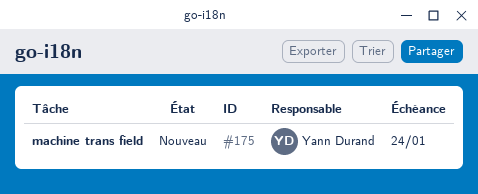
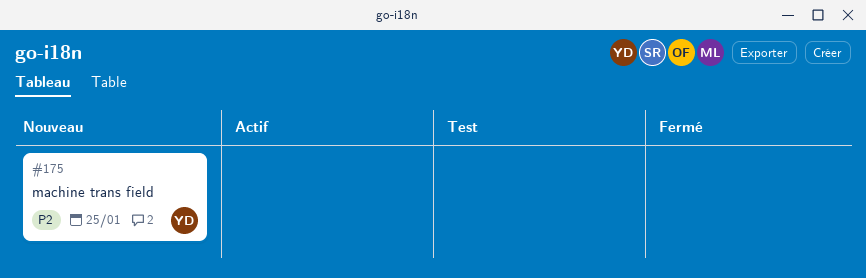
#175, due: Jan 24 -> Jan 25

